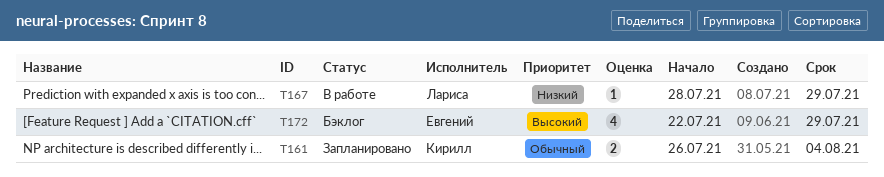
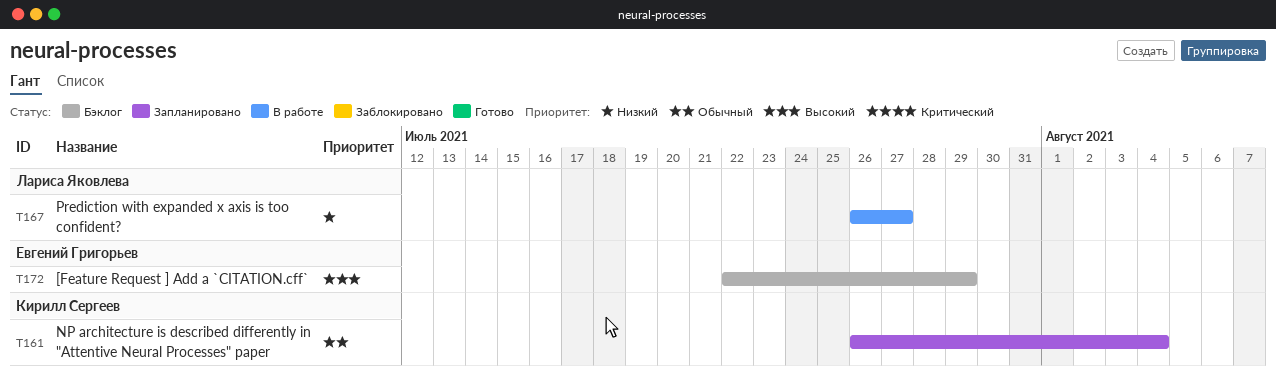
T167, start: Jul 28 -> Jul 26
T167, due: Jul 29 -> Jul 27

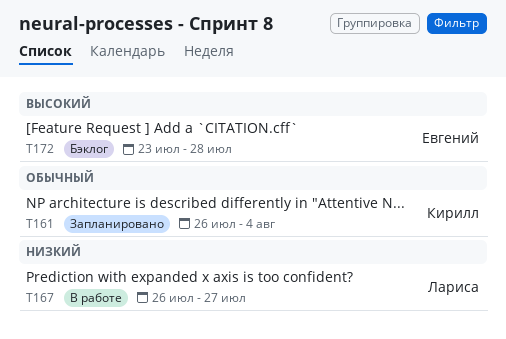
T172, start: Jul 22 -> Jul 23
T172, due: Jul 29 -> Jul 28

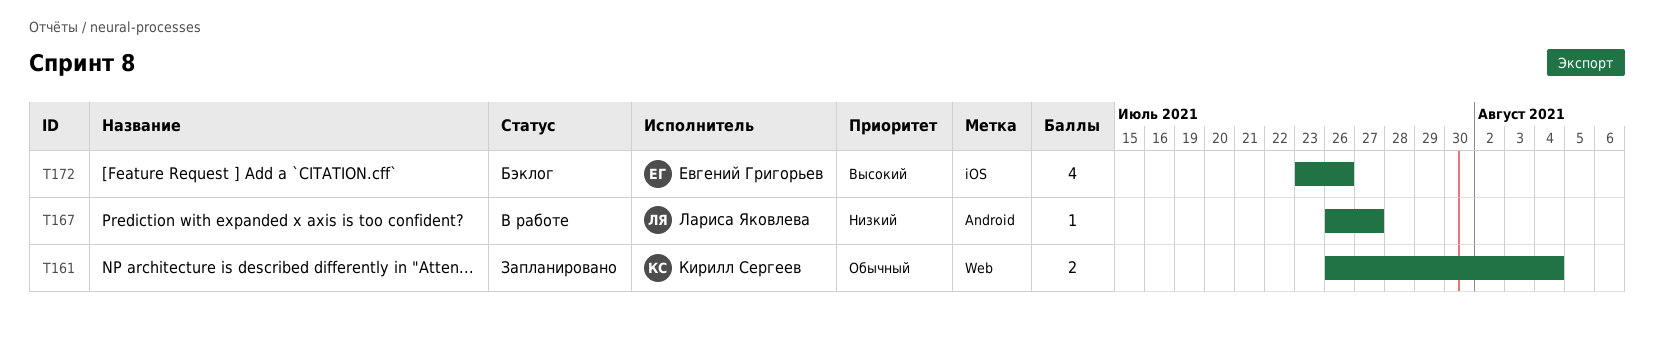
T172, due: Jul 28 -> Jul 26

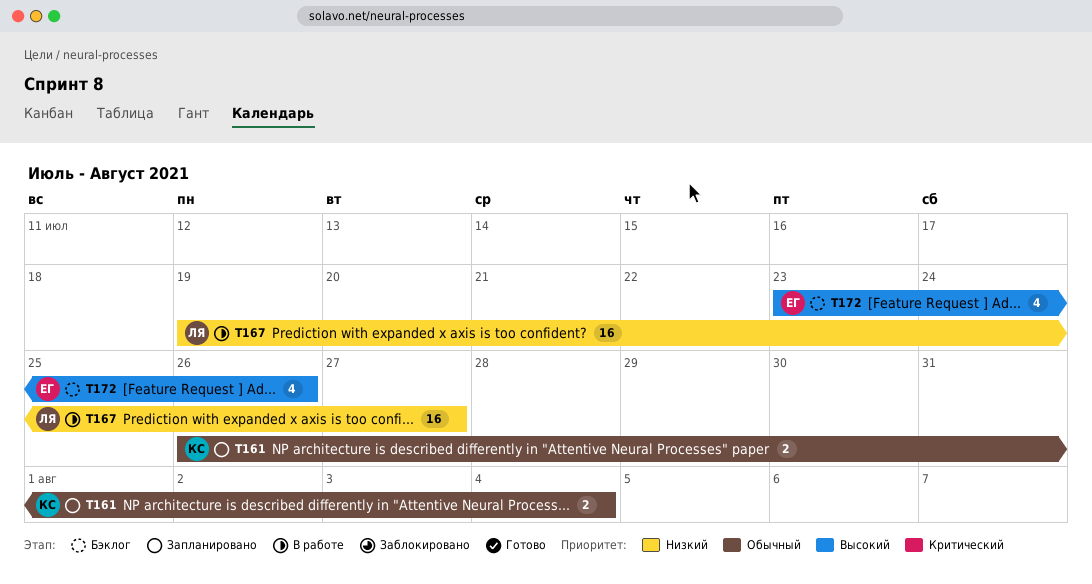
T167, estimate: 1 -> 16
T167, start: Jul 26 -> Jul 19

